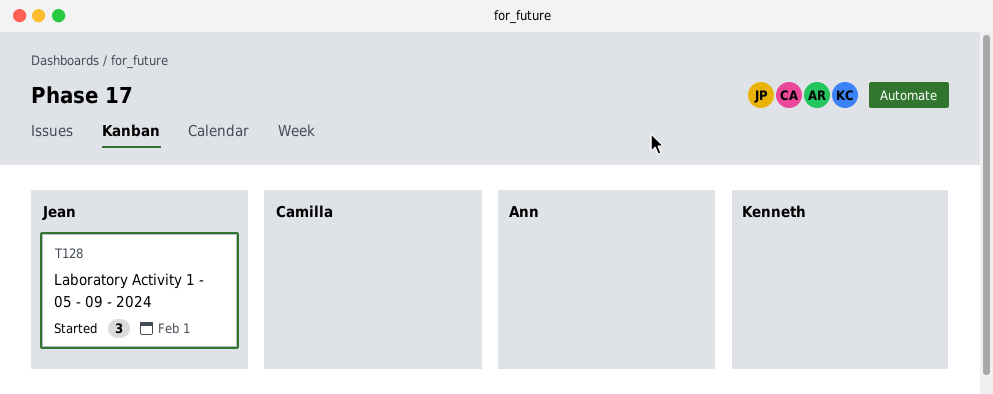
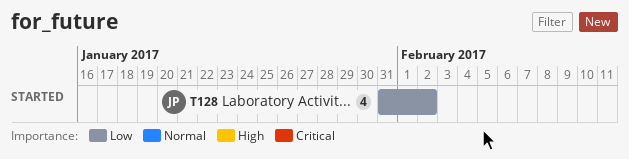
T128, estimate: 3 -> 4
T128, due: Feb 1 -> Feb 2

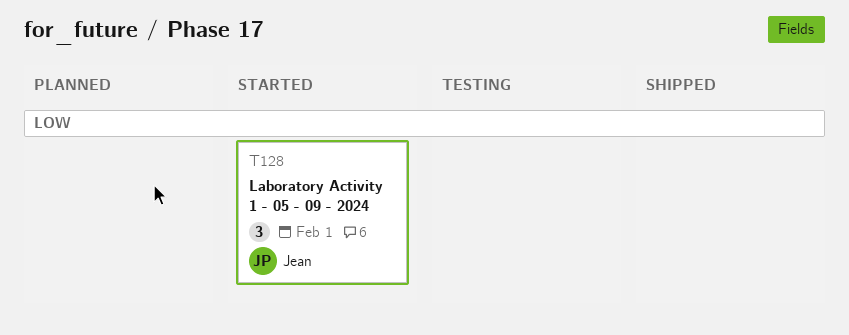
T128, estimate: 4 -> 3
T128, due: Feb 2 -> Feb 1

